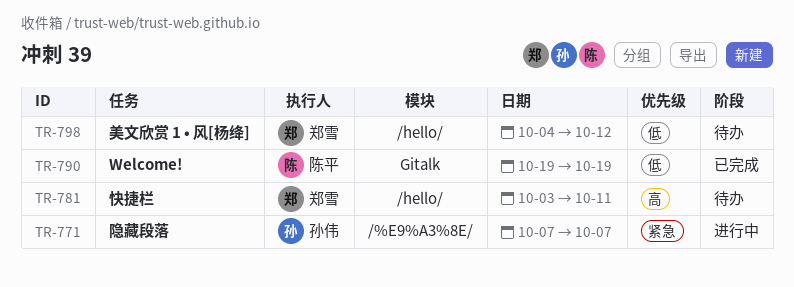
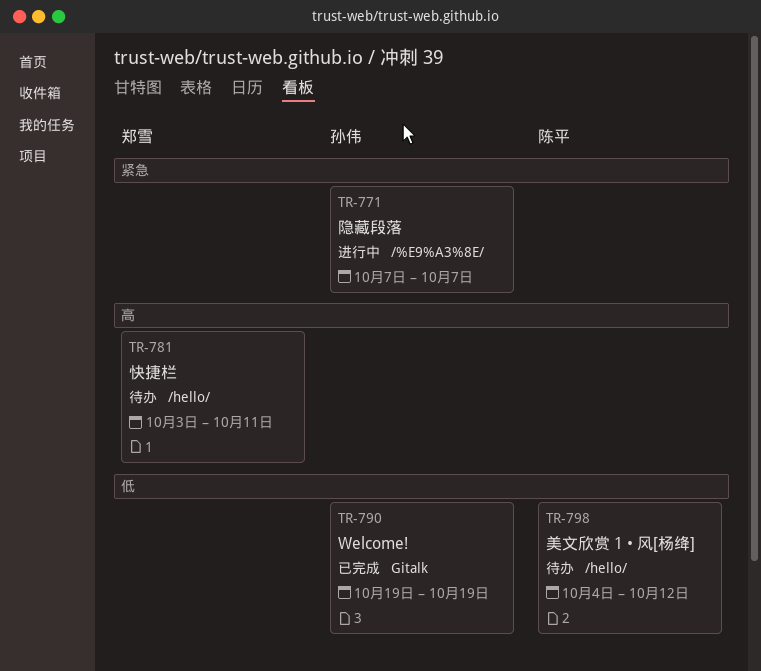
TR-790, owner: 陈平 -> 孙伟
TR-798, owner: 郑雪 -> 陈平

